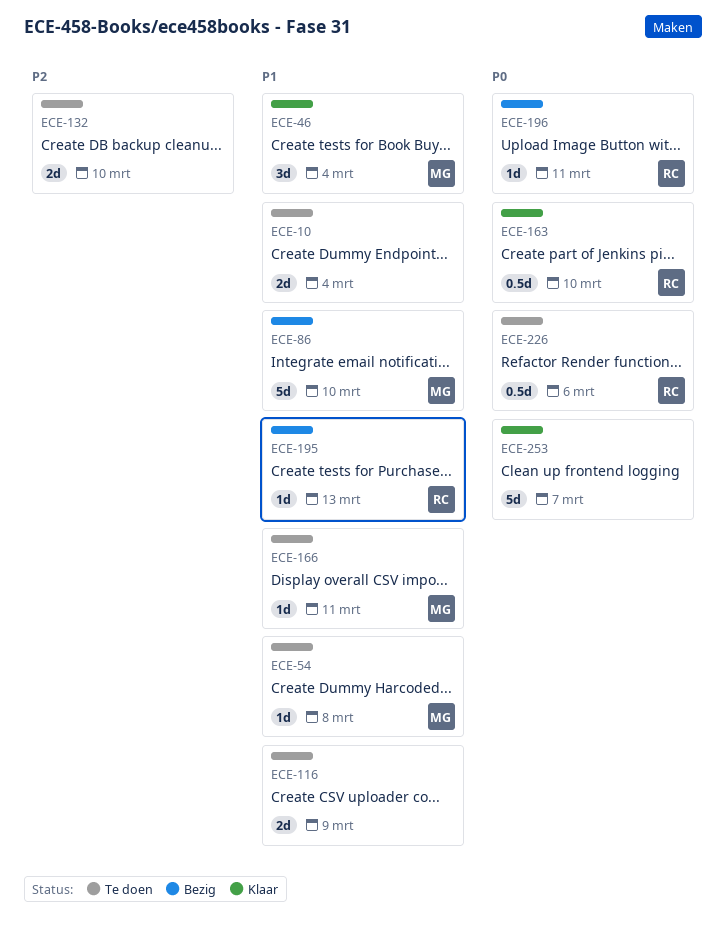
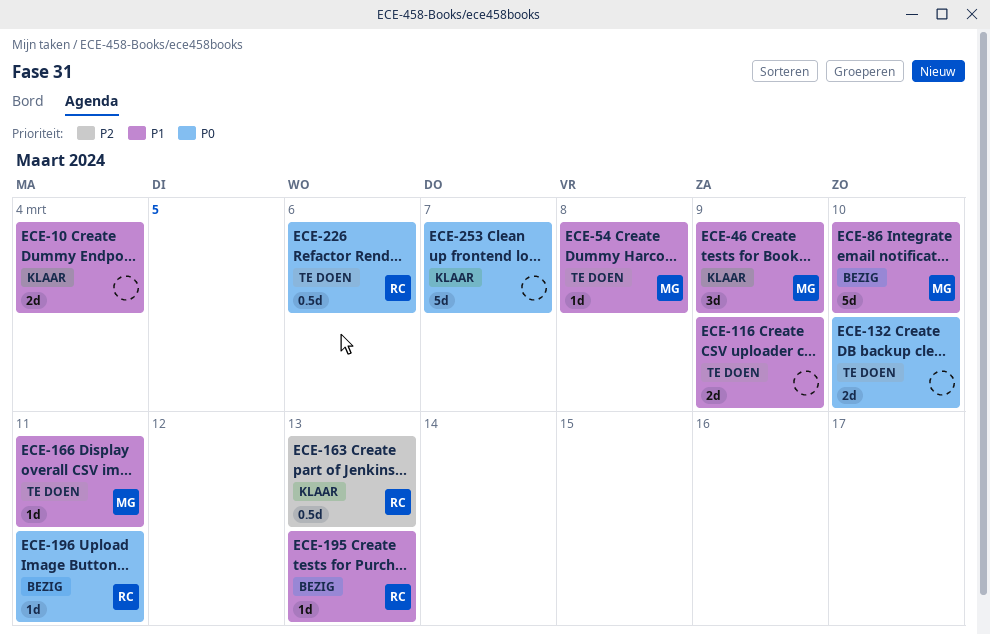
ECE-10, status: Te doen -> Klaar
ECE-46, due: Mar 4 -> Mar 9
ECE-132, priority: P2 -> P0
ECE-163, priority: P0 -> P2
ECE-163, due: Mar 10 -> Mar 13

